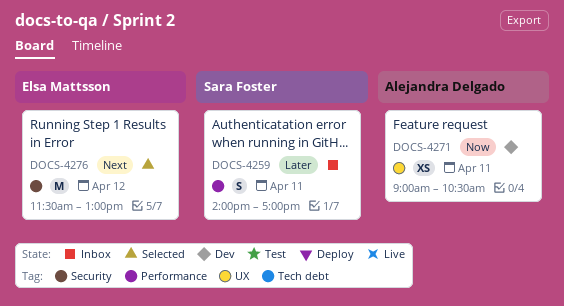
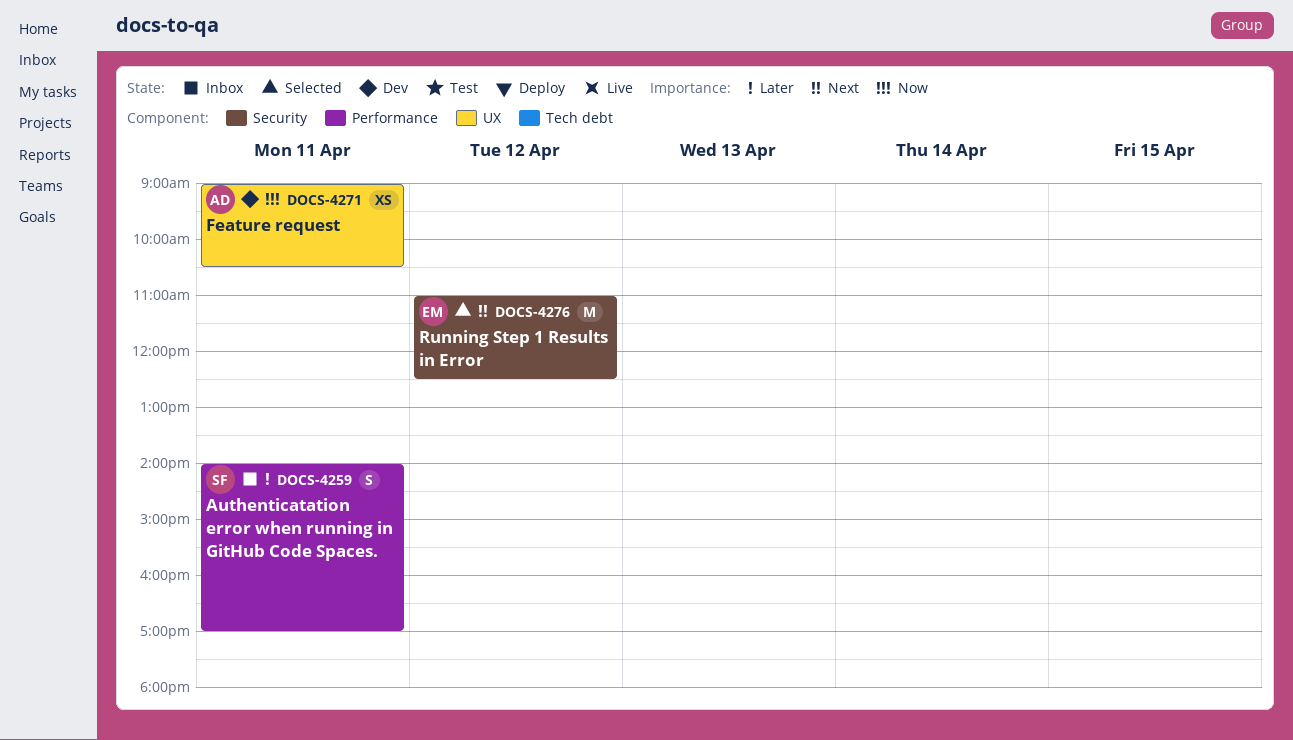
DOCS-4276, begins: 11:30 -> 11:00
DOCS-4276, ends: 13:00 -> 12:30

